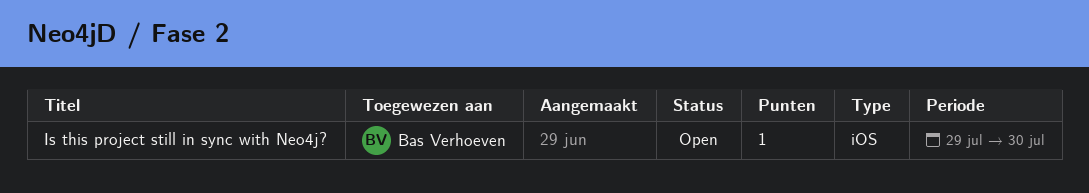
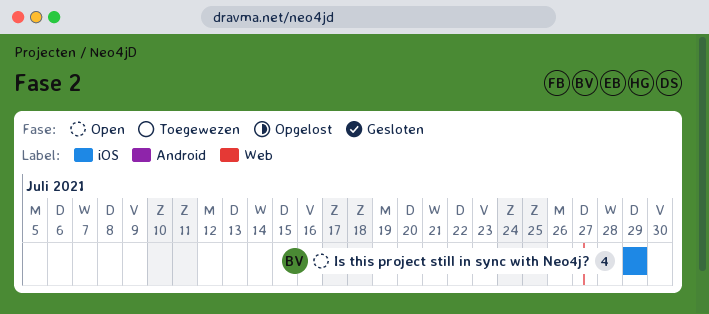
Is this project still in sync with Neo4j?, estimate: 1 -> 4
Is this project still in sync with Neo4j?, due: Jul 30 -> Jul 29

